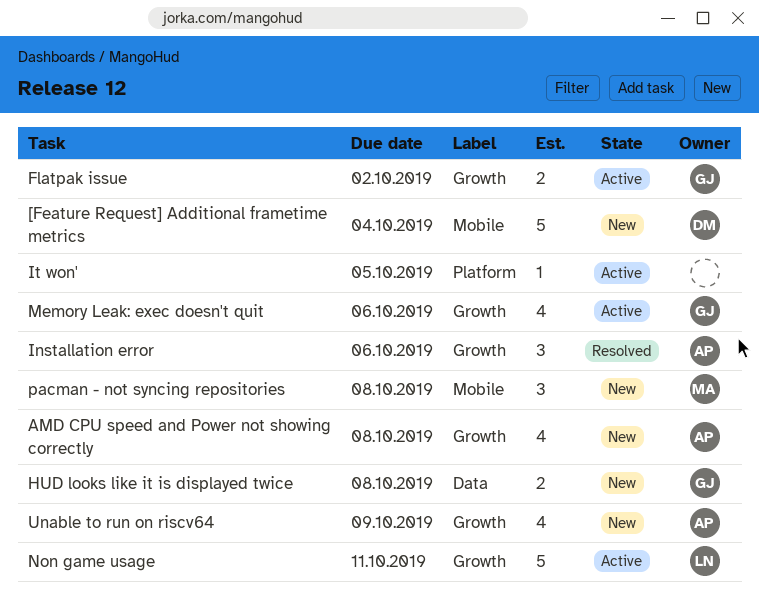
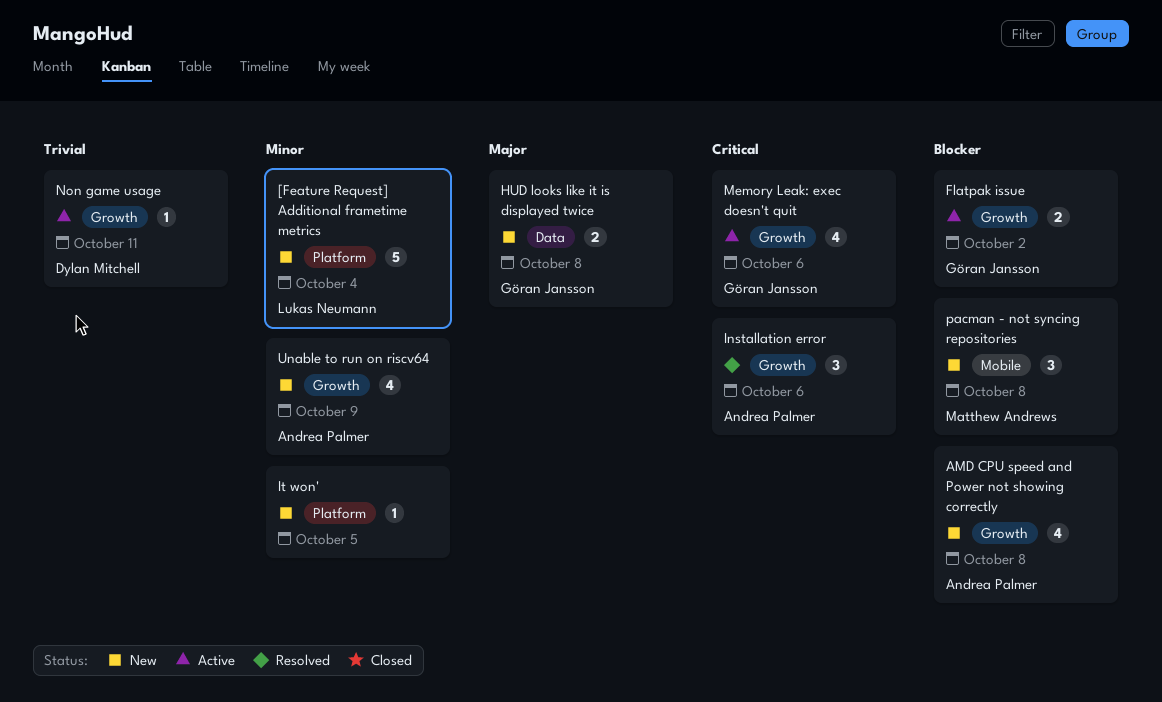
[Feature Request] Additional frametime metrics, owner: Dylan Mitchell -> Lukas Neumann
[Feature Request] Additional frametime metrics, label: Mobile -> Platform
It won', status: Active -> New
Non game usage, owner: Lukas Neumann -> Dylan Mitchell
Non game usage, estimate: 5 -> 1

